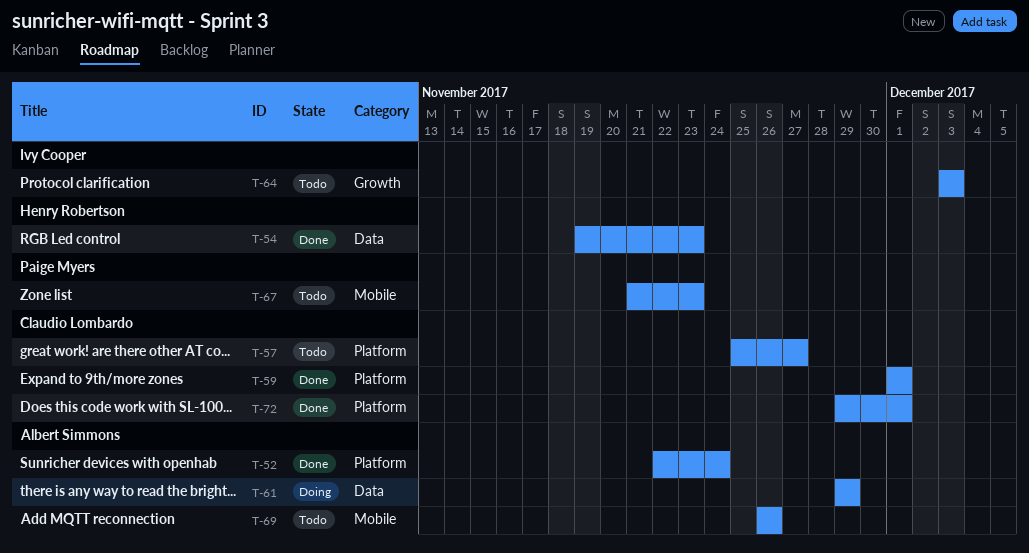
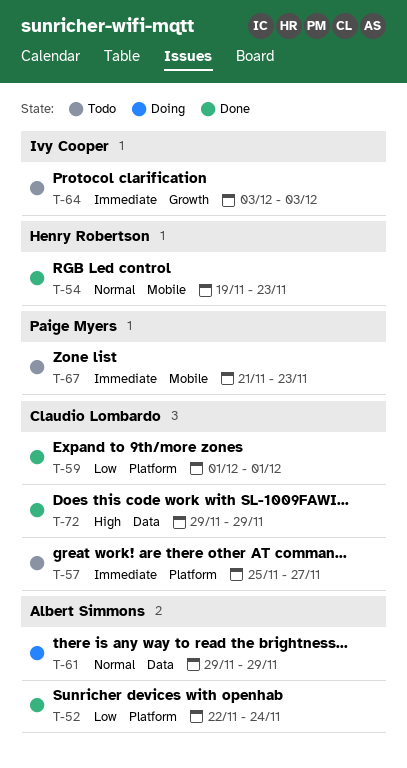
T-54, label: Data -> Mobile
T-69: present -> none
T-72, label: Platform -> Data
T-72, due: Dec 1 -> Nov 29

